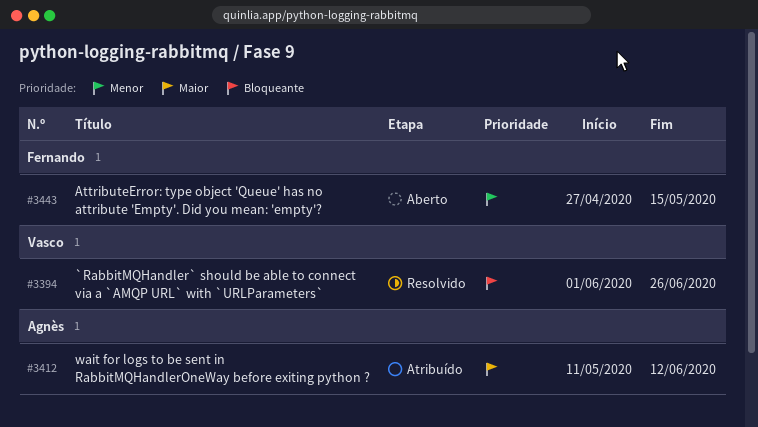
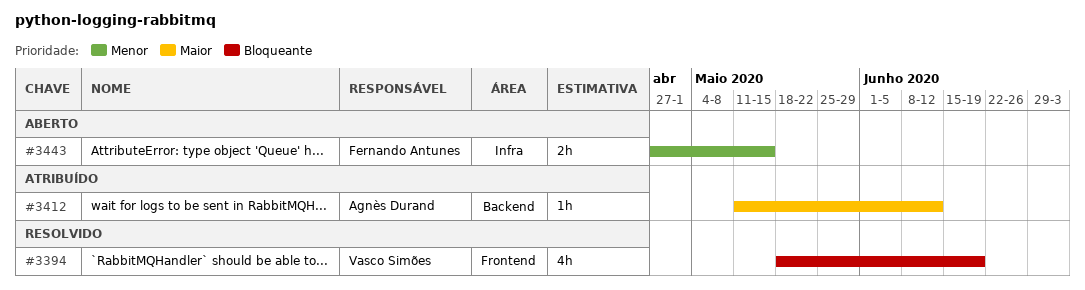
#3394, start: Jun 1 -> May 18
#3394, due: Jun 26 -> Jun 19

